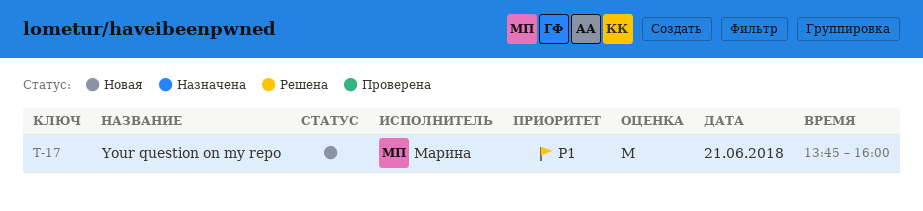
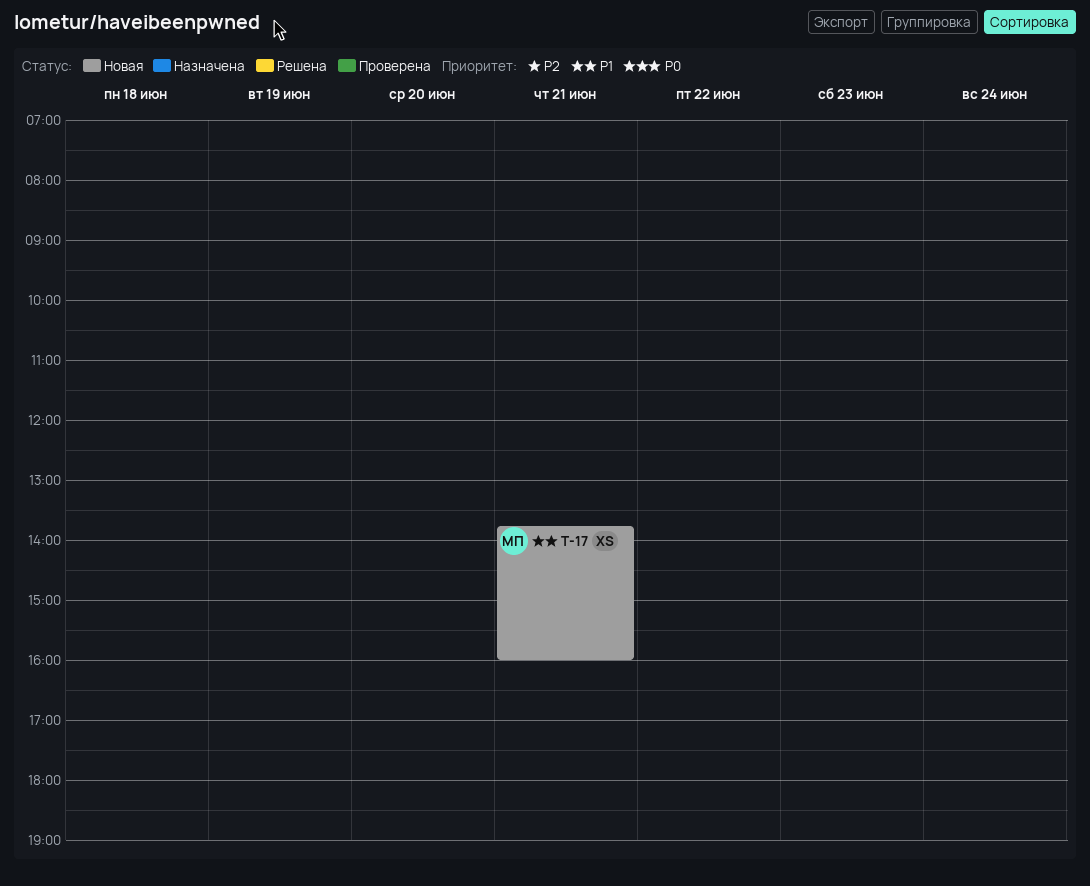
T-17, estimate: M -> XS

